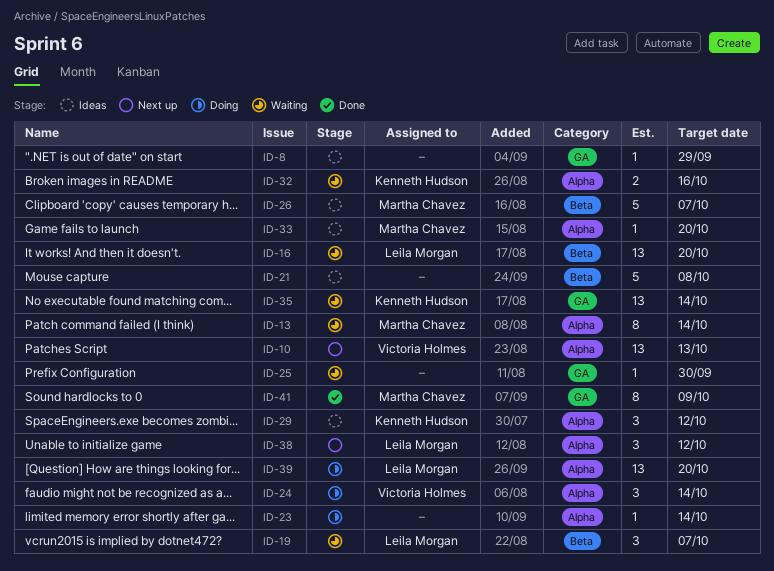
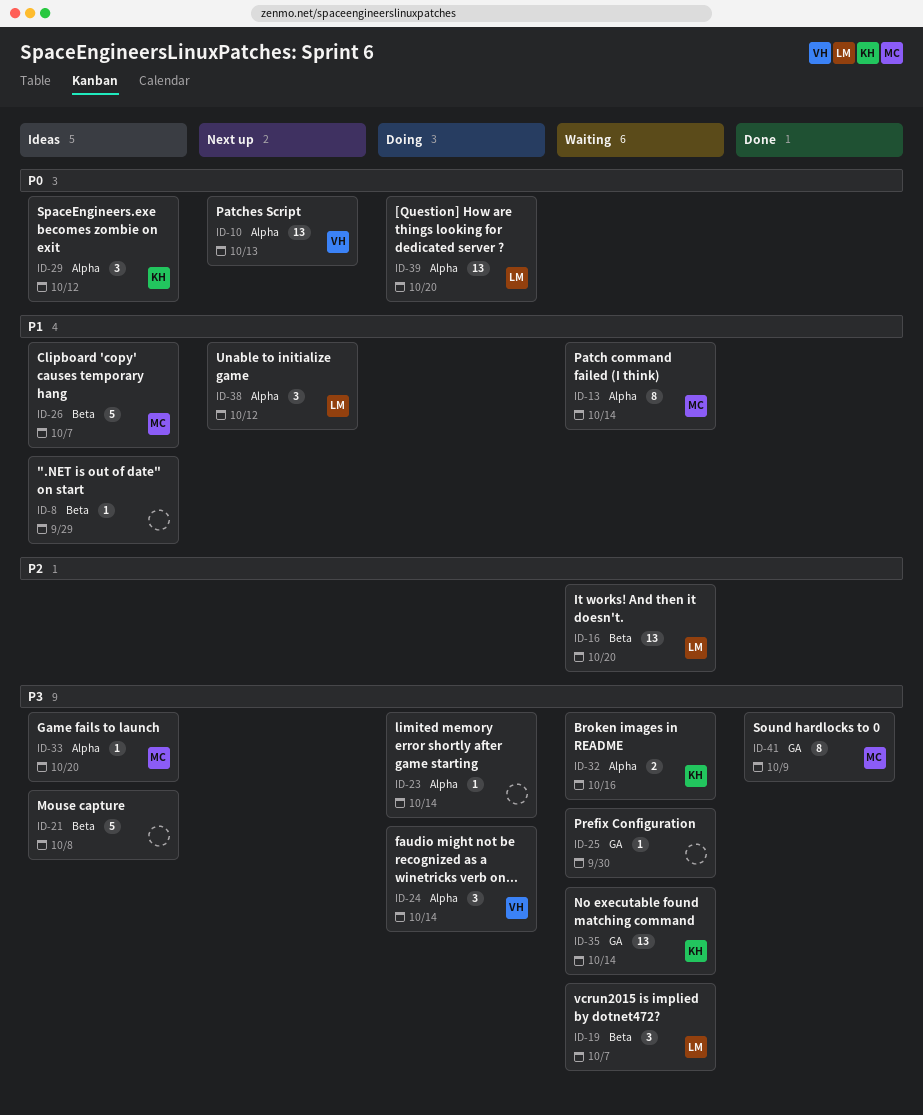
ID-8, label: GA -> Beta

